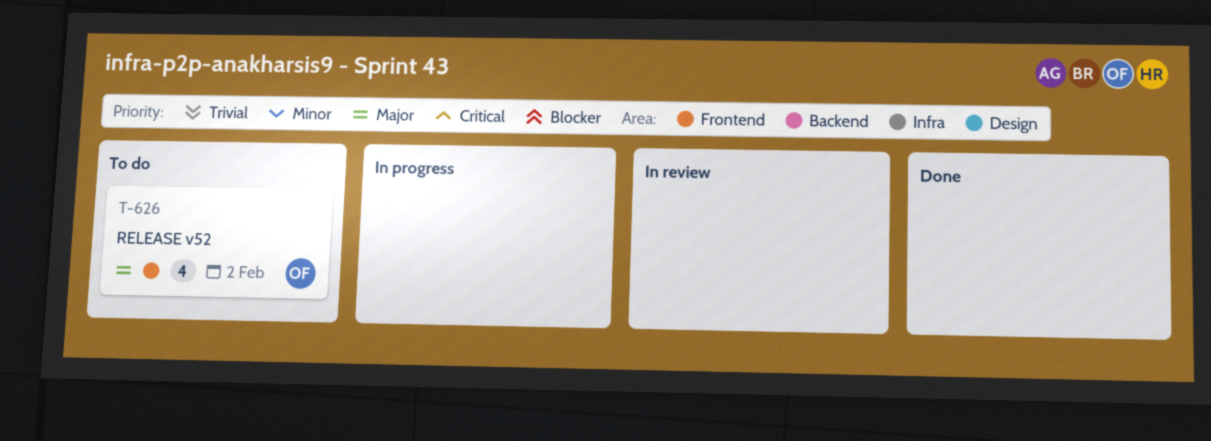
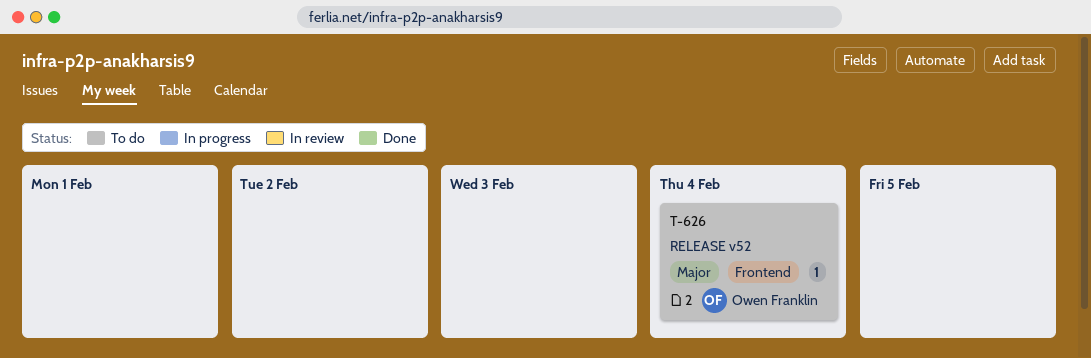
T-626, estimate: 4 -> 1
T-626, due: Feb 2 -> Feb 4

